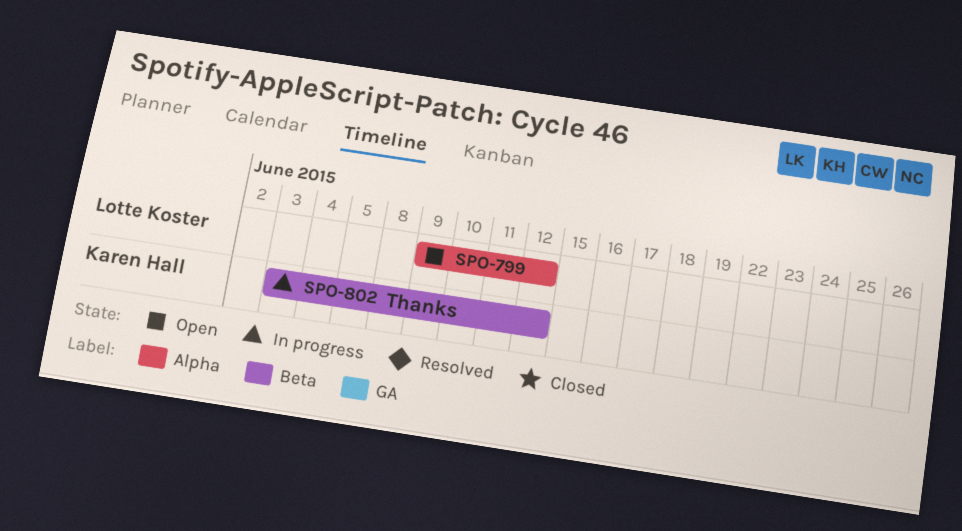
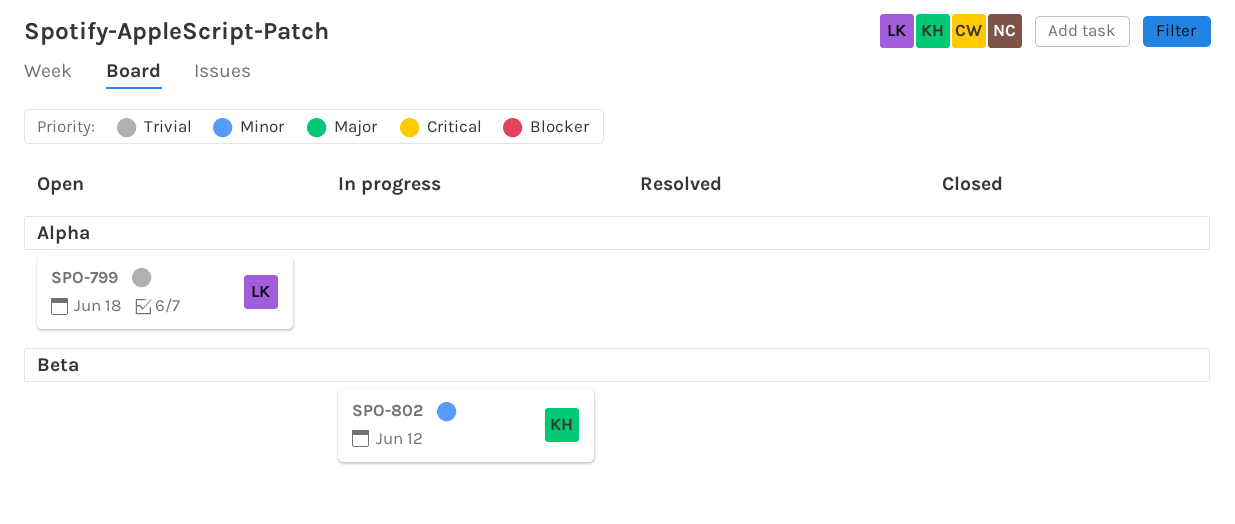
SPO-799, due: Jun 12 -> Jun 18

